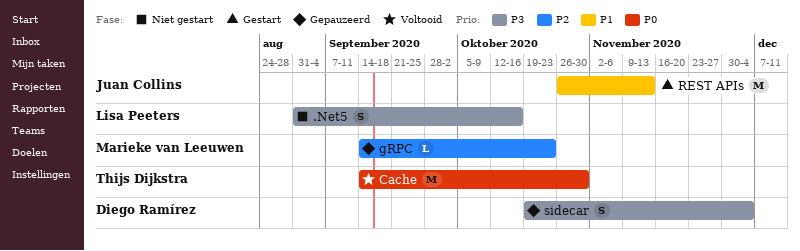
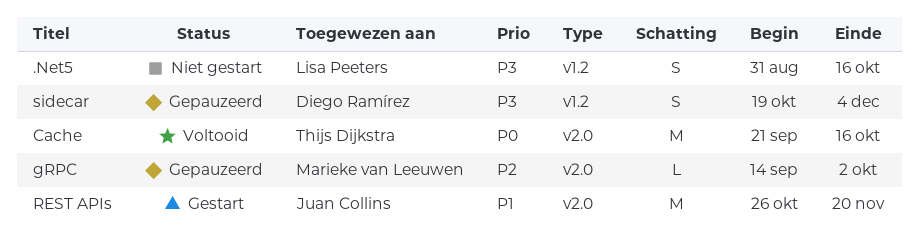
Cache, start: Sep 14 -> Sep 21
Cache, due: Oct 30 -> Oct 16
gRPC, due: Oct 23 -> Oct 2
REST APIs, due: Nov 13 -> Nov 20

